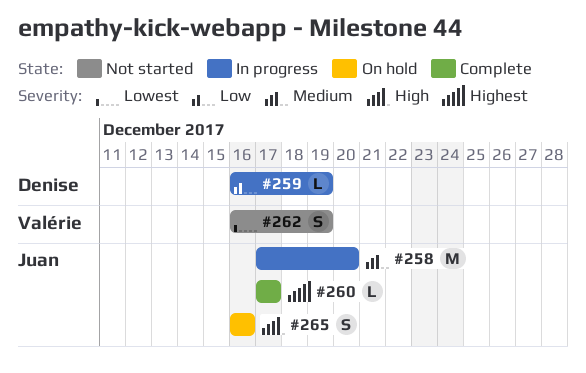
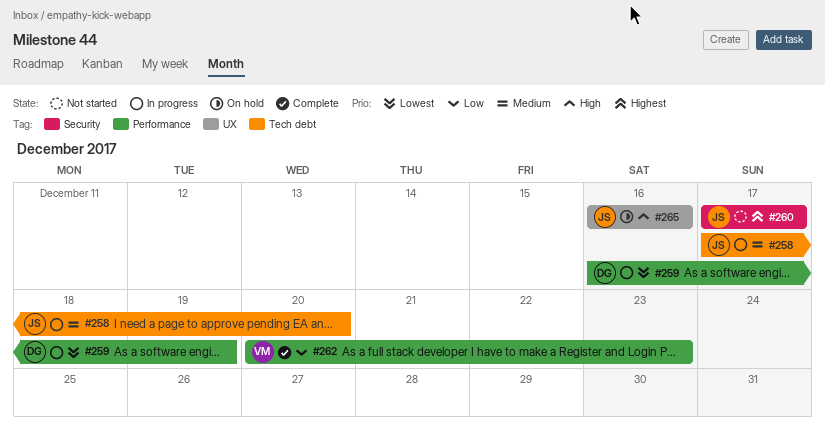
#259, priority: Low -> Lowest
#260, status: Complete -> Not started
#262, status: Not started -> Complete
#262, priority: Lowest -> Low
#262, start: Dec 16 -> Dec 20
#262, due: Dec 19 -> Dec 23

